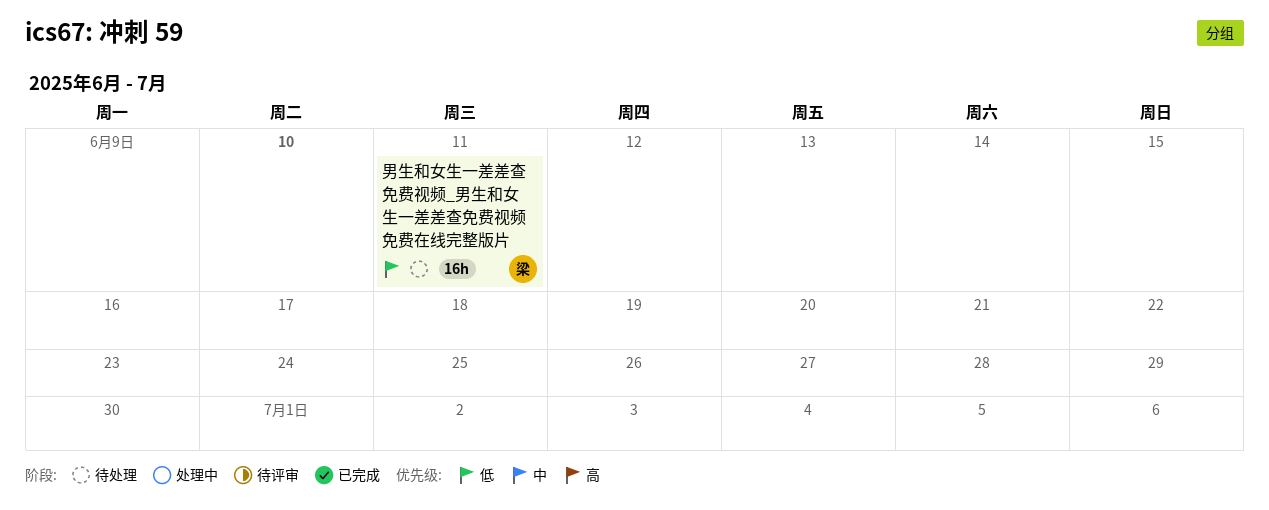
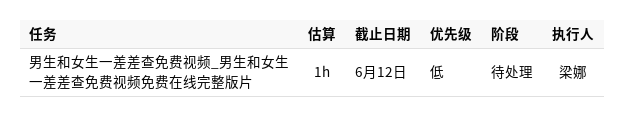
男生和女生一差差查免费视频_男生和女生一差差查免费视频免费在线完整版片, estimate: 16h -> 1h
男生和女生一差差查免费视频_男生和女生一差差查免费视频免费在线完整版片, due: Jun 11 -> Jun 12

